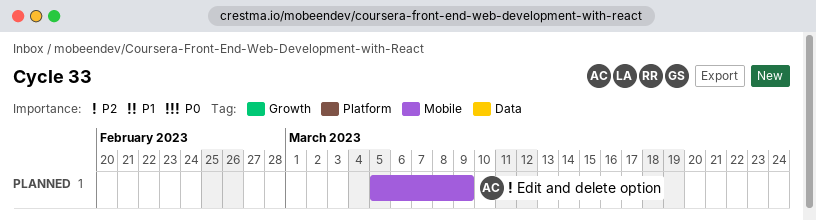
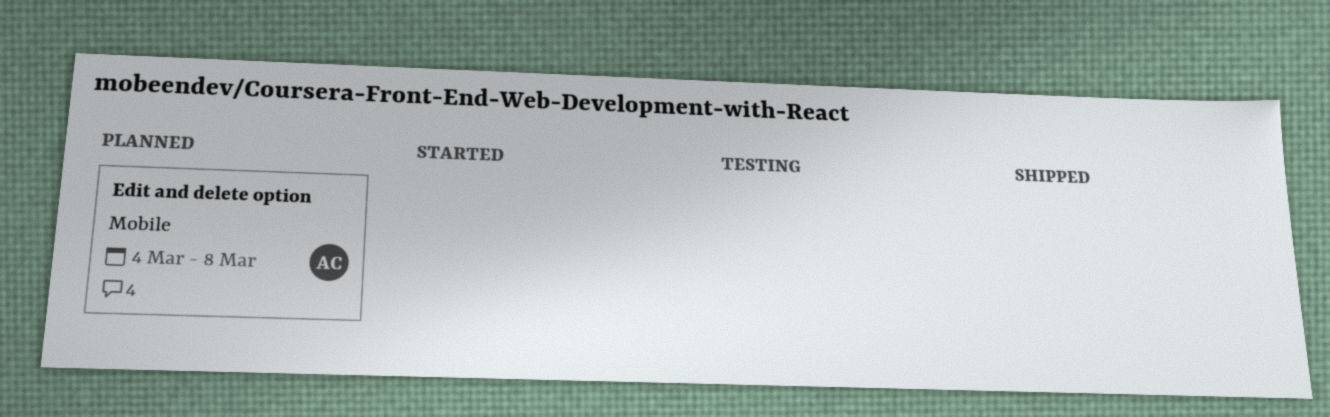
Edit and delete option, start: Mar 5 -> Mar 4
Edit and delete option, due: Mar 9 -> Mar 8

